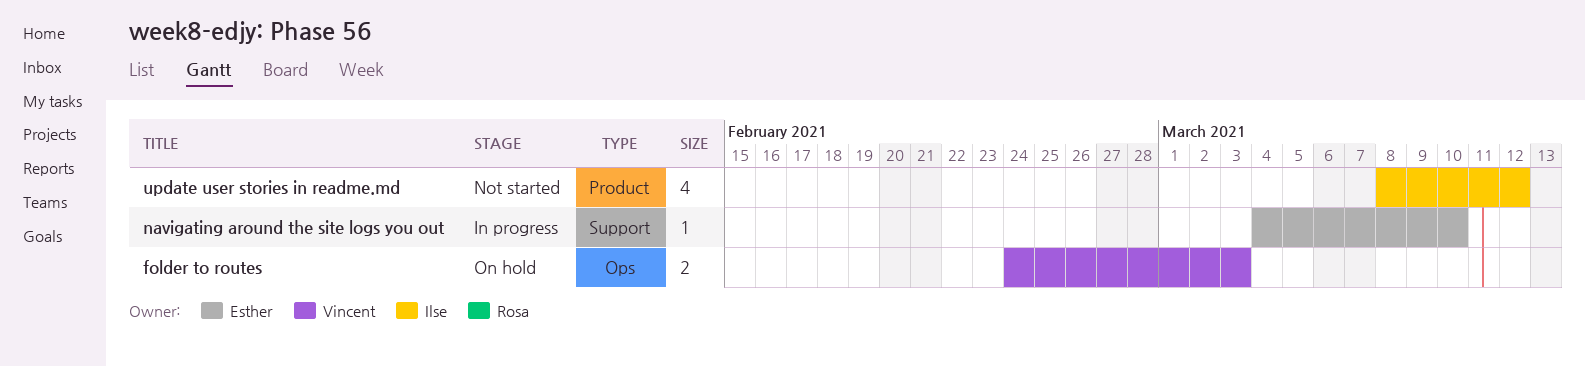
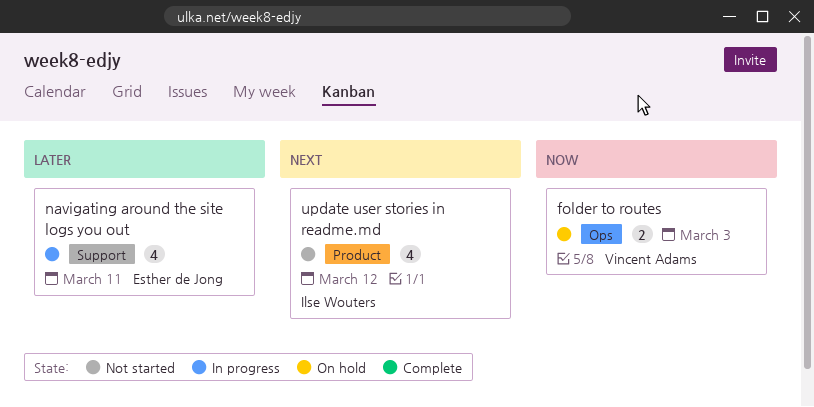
navigating around the site logs you out, estimate: 1 -> 4
navigating around the site logs you out, due: Mar 10 -> Mar 11

